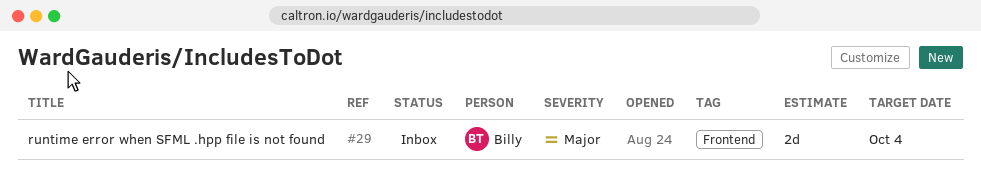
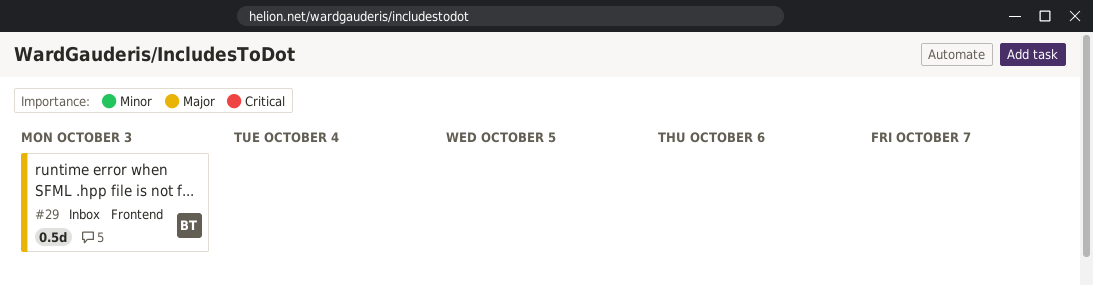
#29, estimate: 2d -> 0.5d
#29, due: Oct 4 -> Oct 3

